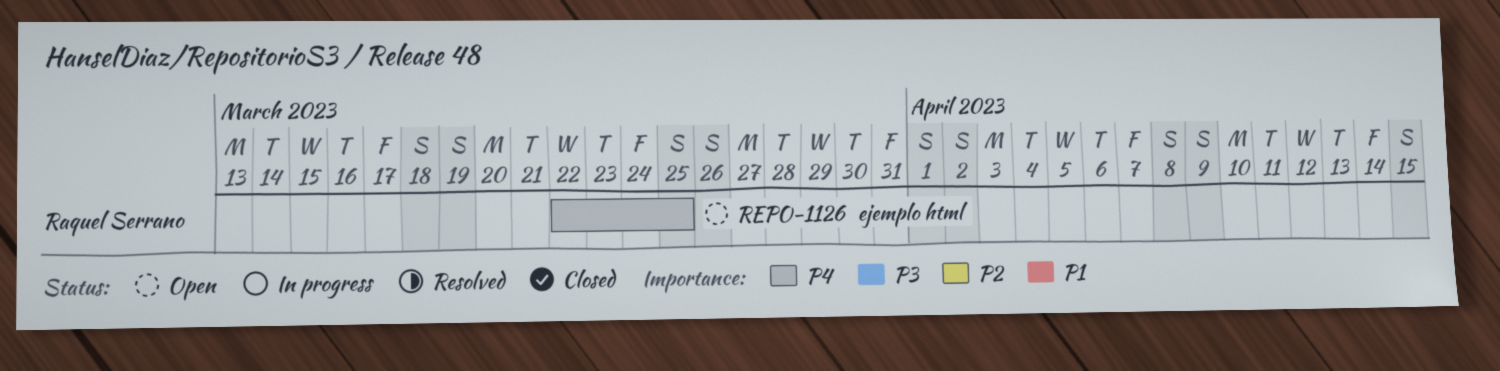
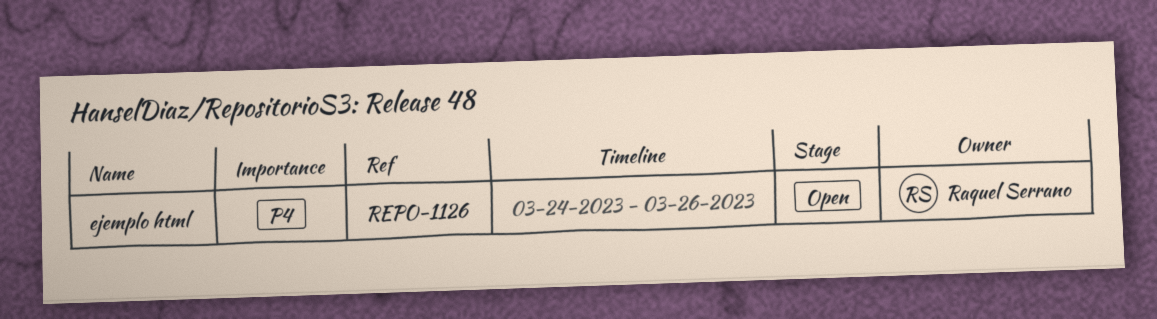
REPO-1126, start: Mar 22 -> Mar 24
REPO-1126, due: Mar 25 -> Mar 26

